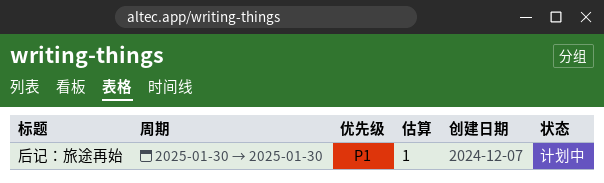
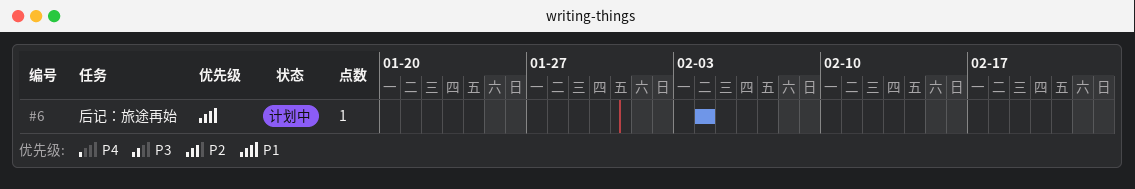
后记：旅途再始, start: Jan 30 -> Feb 4
后记：旅途再始, due: Jan 30 -> Feb 4

